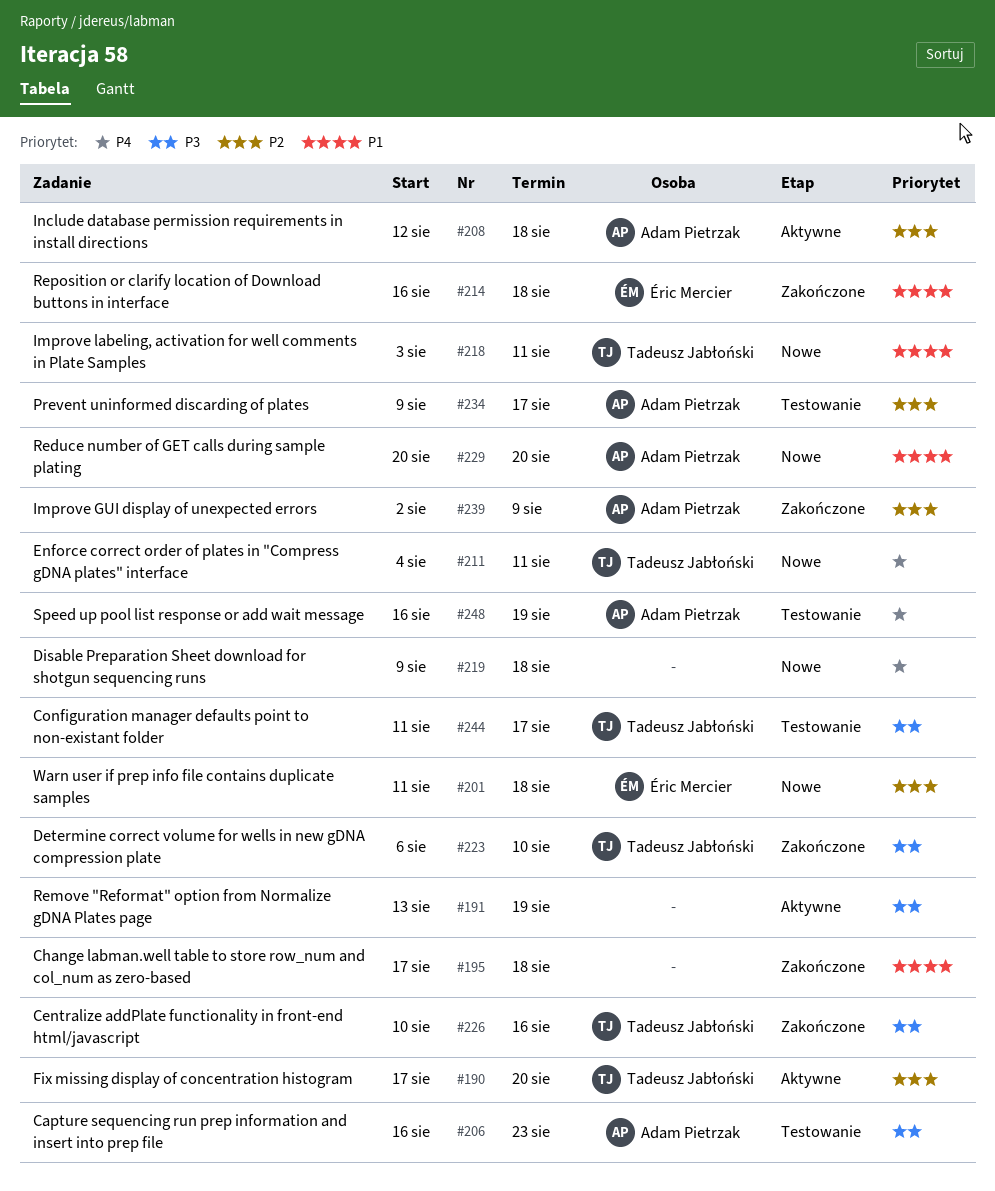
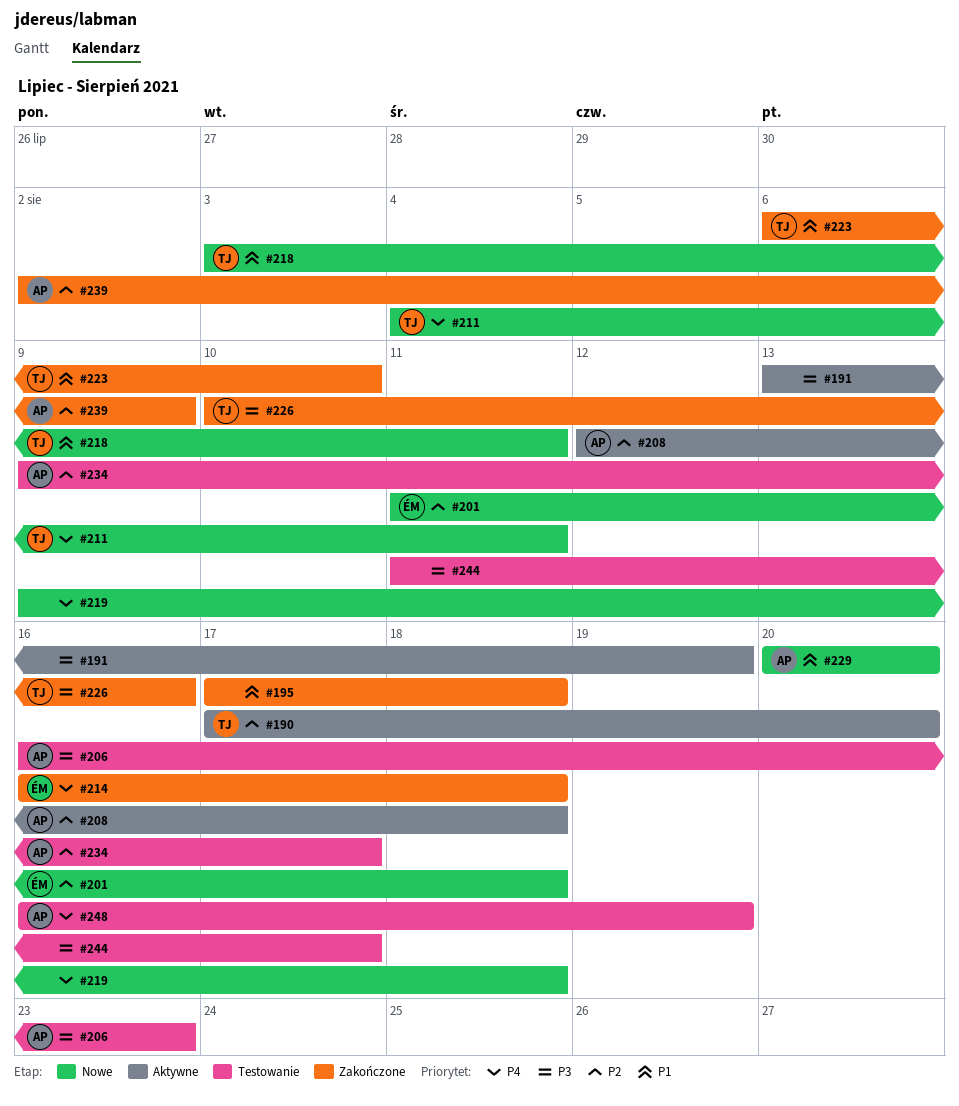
#214, priority: P1 -> P4
#223, priority: P3 -> P1
#244, owner: Tadeusz Jabłoński -> none

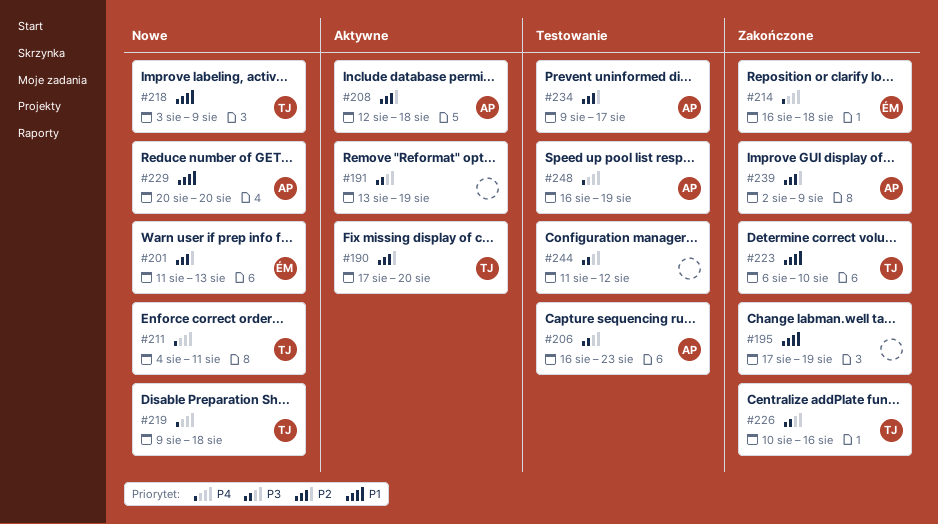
#195, due: Aug 18 -> Aug 19
#201, due: Aug 18 -> Aug 13
#218, due: Aug 11 -> Aug 9
#219, owner: none -> TJ
#244, due: Aug 17 -> Aug 12

